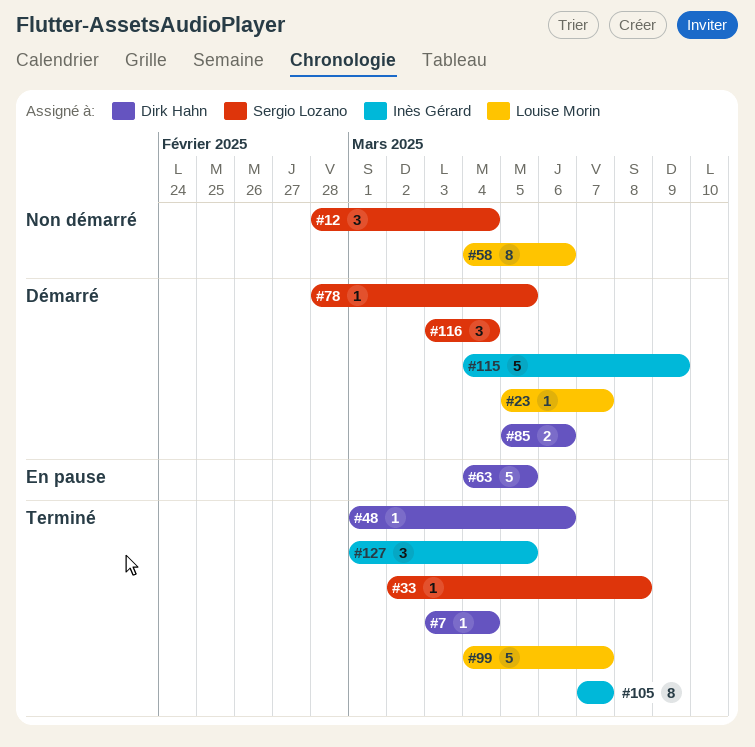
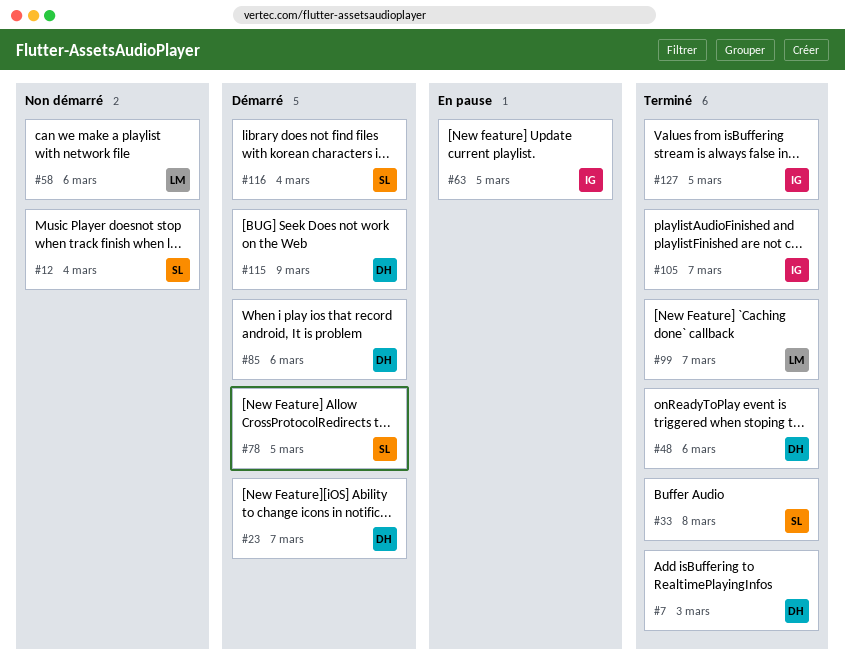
#7, due: Mar 4 -> Mar 3
#23, owner: Louise Morin -> Dirk Hahn
#63, owner: Dirk Hahn -> Inès Gérard
#115, owner: Inès Gérard -> Dirk Hahn

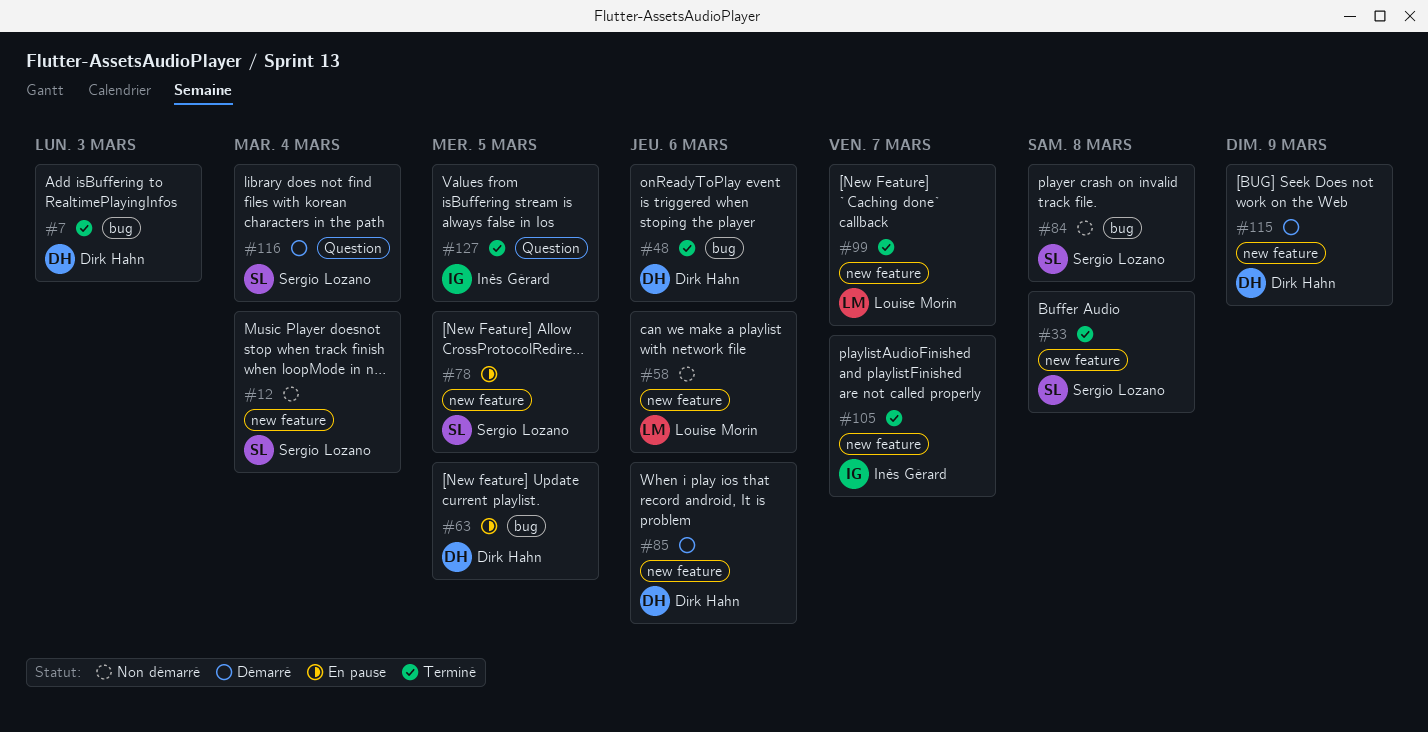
#23: present -> none
#63, owner: Inès Gérard -> Dirk Hahn
#78, status: Démarré -> En pause
#84: none -> present

